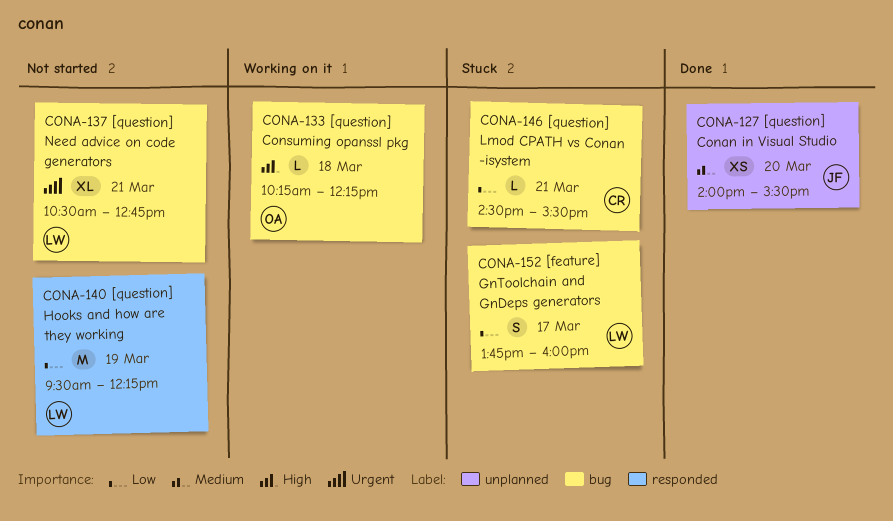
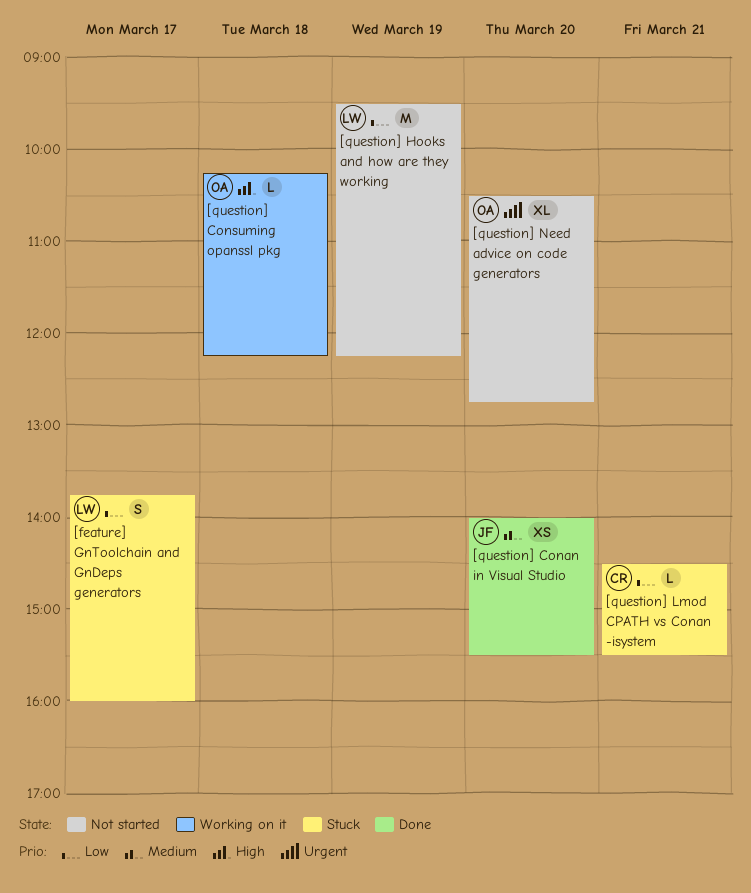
[question] Need advice on code generators, owner: LW -> OA
[question] Need advice on code generators, day: Mar 21 -> Mar 20

